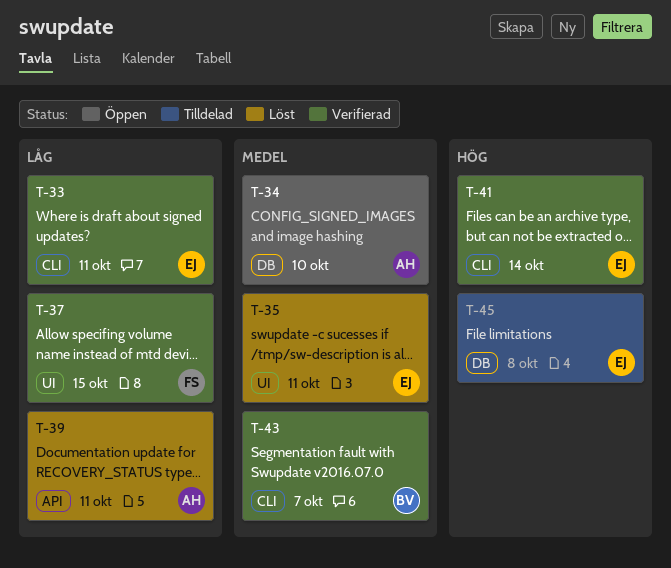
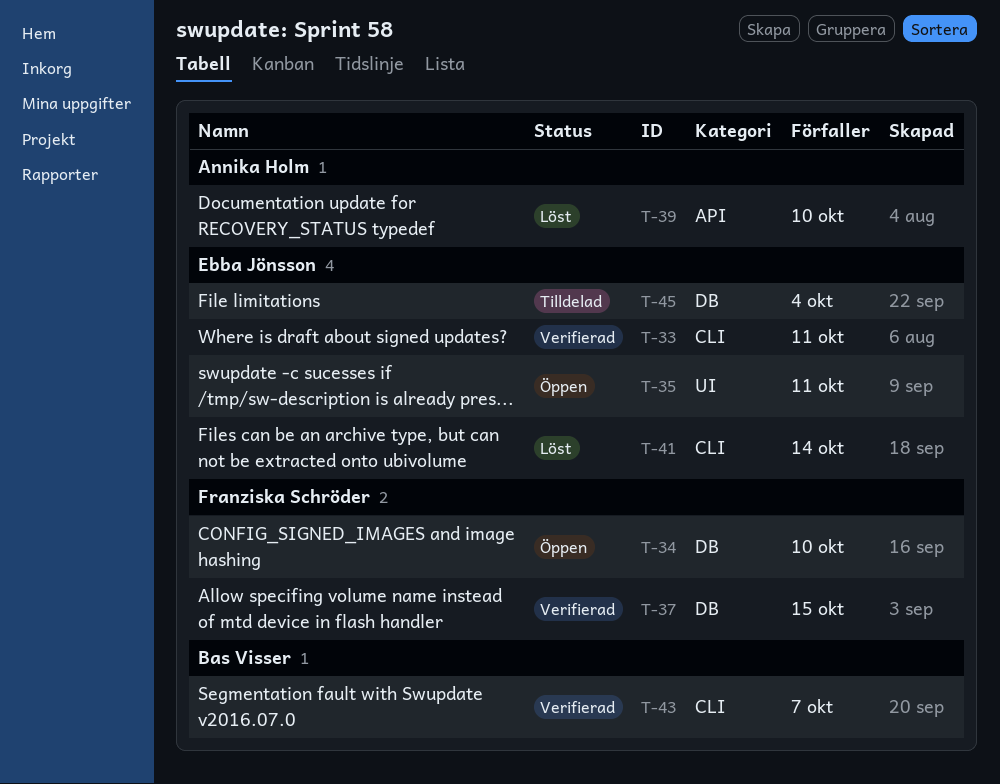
T-34, owner: Annika Holm -> Franziska Schröder
T-35, status: Löst -> Öppen
T-37, label: UI -> DB
T-39, due: Oct 11 -> Oct 10
T-41, status: Verifierad -> Löst
T-45, due: Oct 8 -> Oct 4

